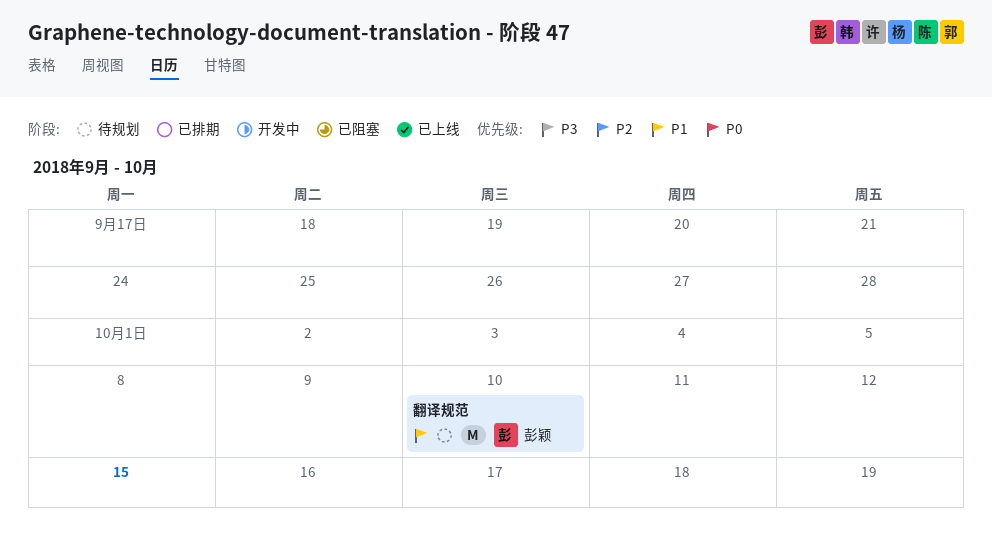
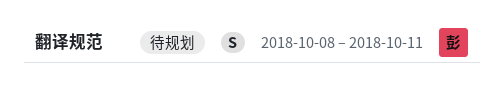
翻译规范, estimate: M -> S
翻译规范, due: Oct 10 -> Oct 11

